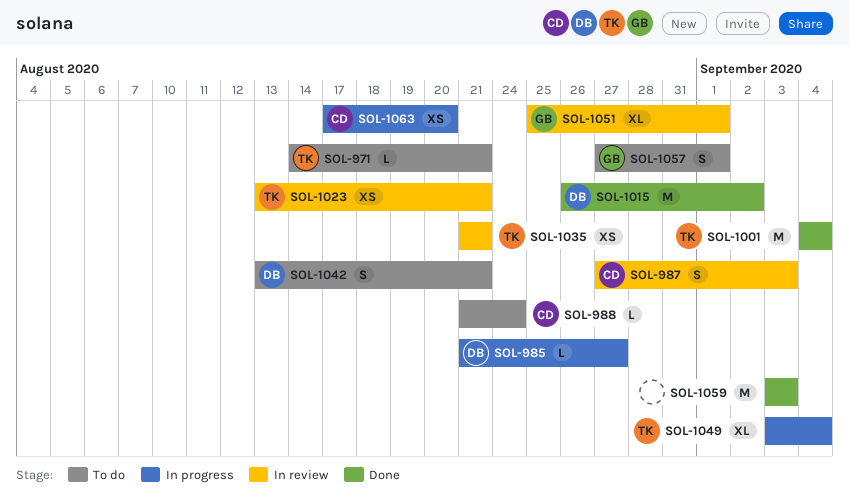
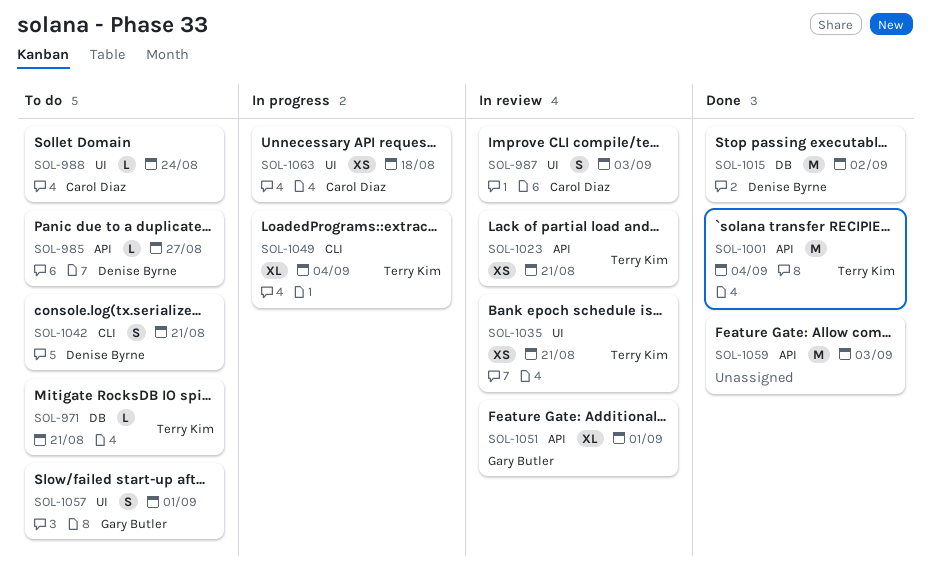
SOL-985, status: In progress -> To do
SOL-1063, due: Aug 20 -> Aug 18

